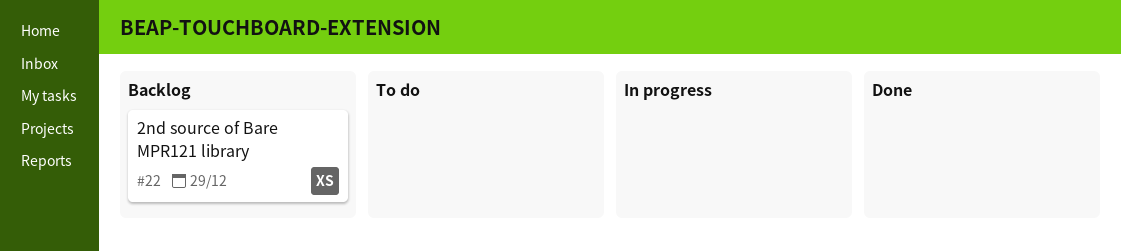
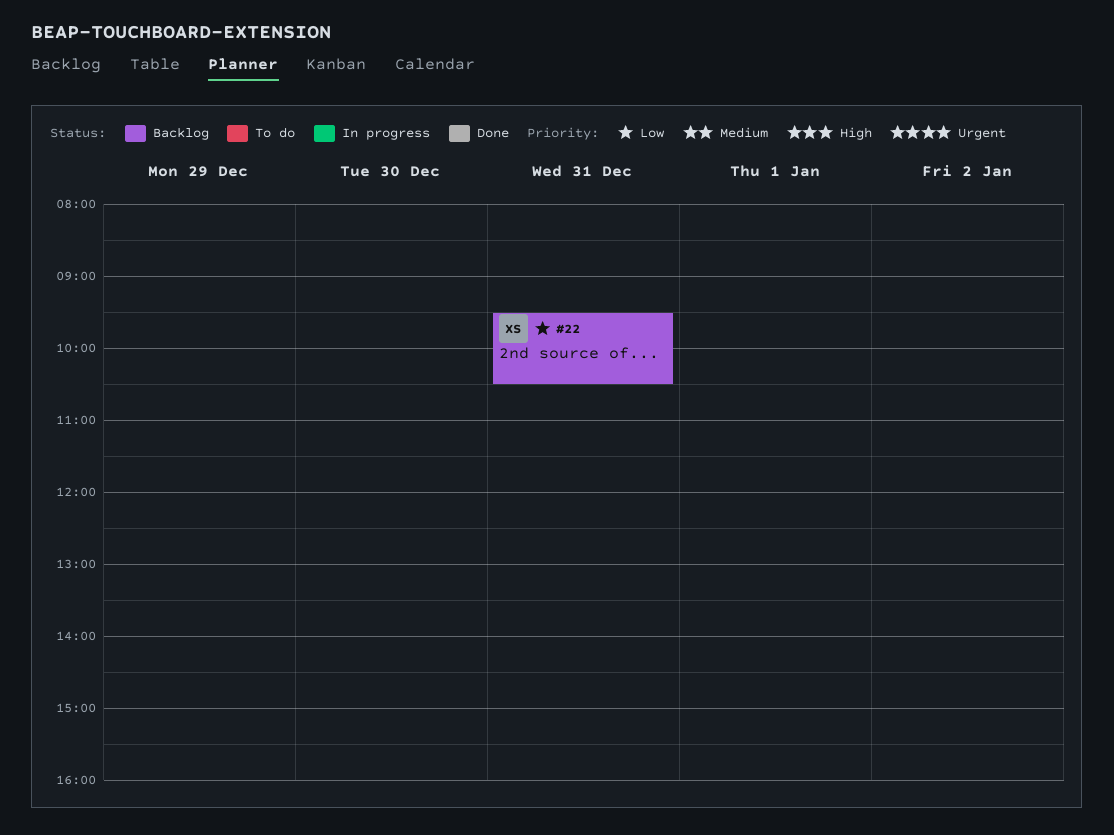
#22, day: Dec 29 -> Dec 31

